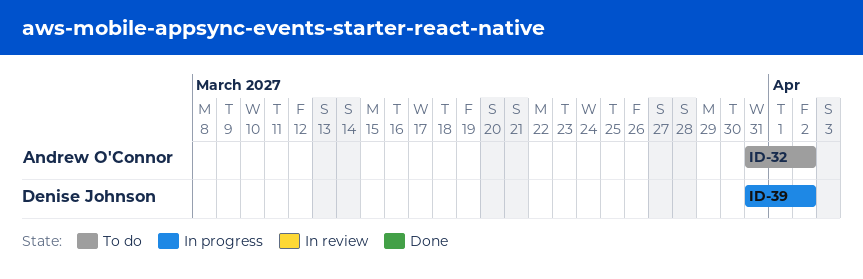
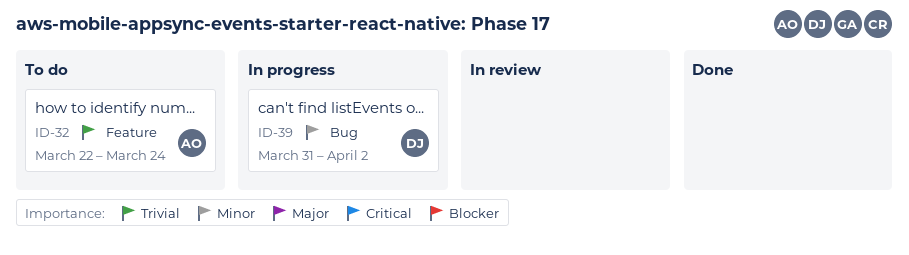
ID-32, start: Mar 31 -> Mar 22
ID-32, due: Apr 2 -> Mar 24

